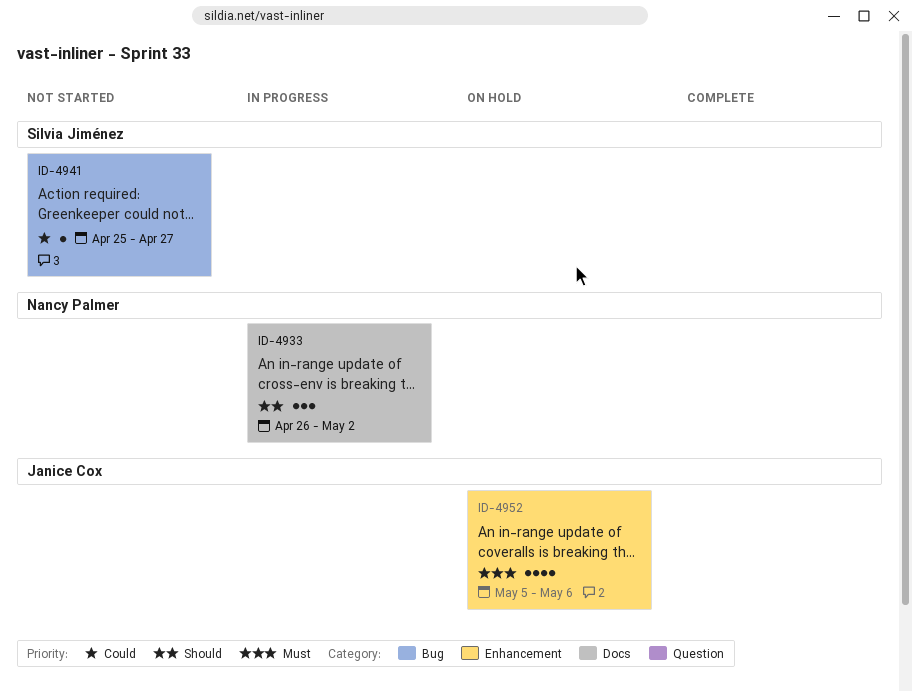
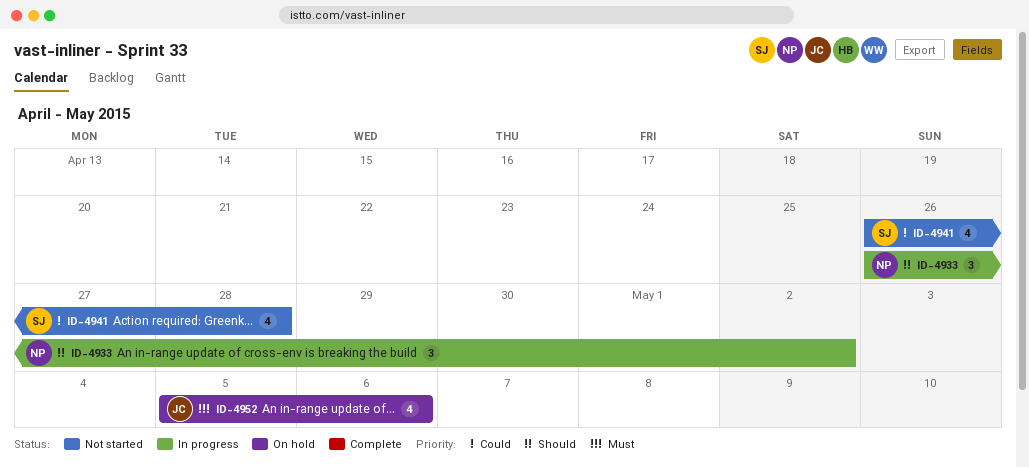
ID-4941, estimate: 1 -> 4
ID-4941, start: Apr 25 -> Apr 26
ID-4941, due: Apr 27 -> Apr 28

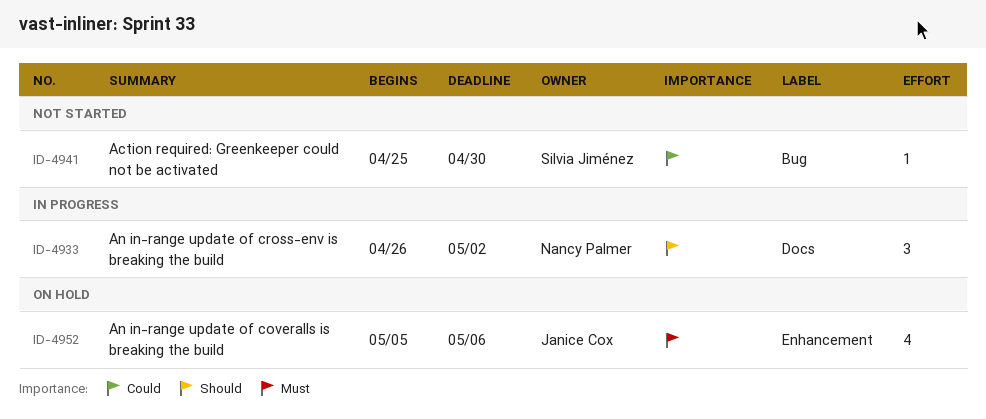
ID-4941, estimate: 4 -> 1
ID-4941, start: Apr 26 -> Apr 25
ID-4941, due: Apr 28 -> Apr 30

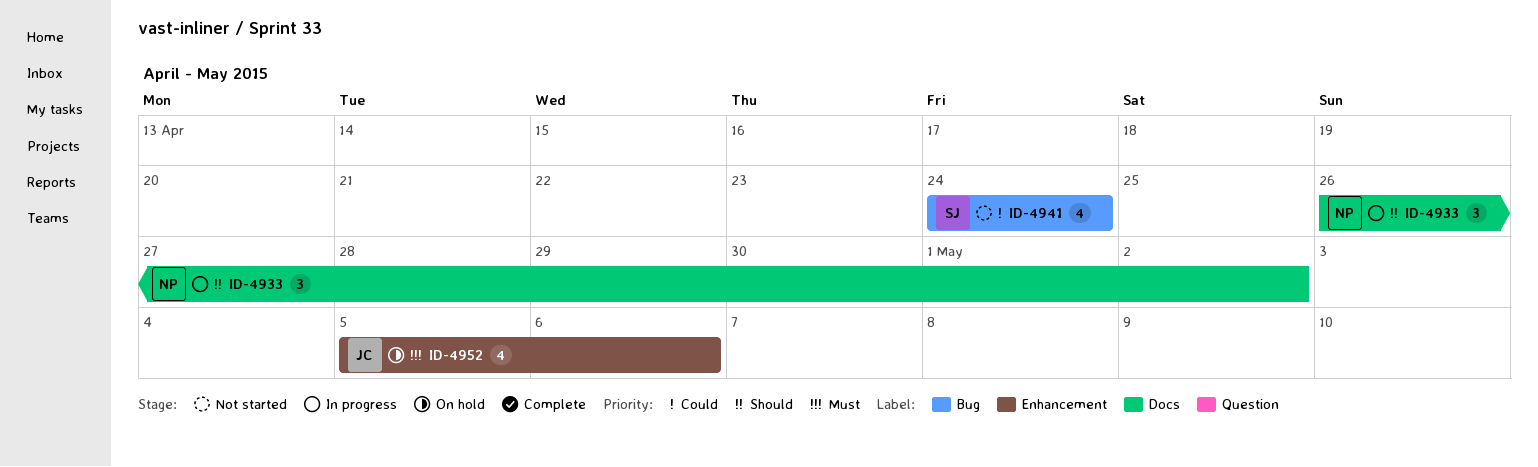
ID-4941, estimate: 1 -> 4
ID-4941, start: Apr 25 -> Apr 24
ID-4941, due: Apr 30 -> Apr 24

